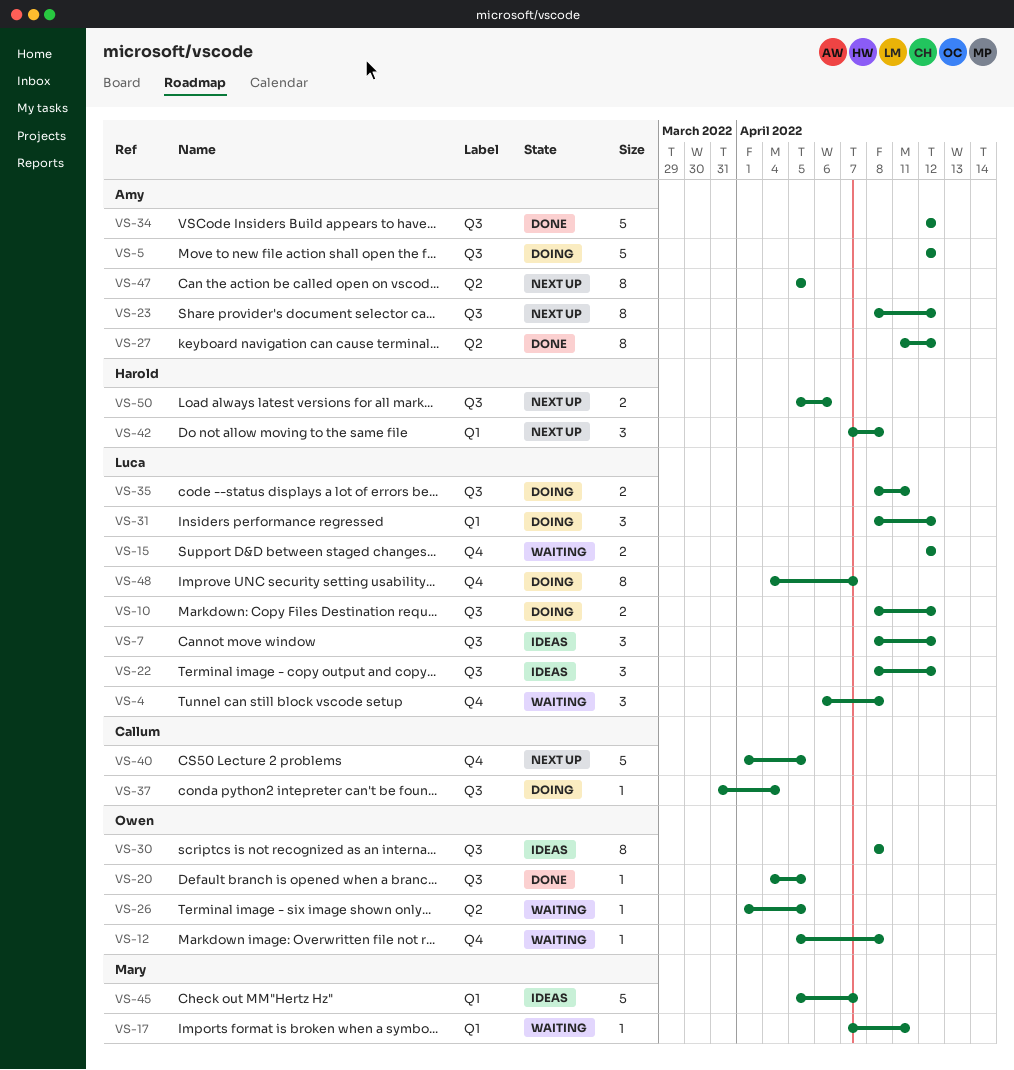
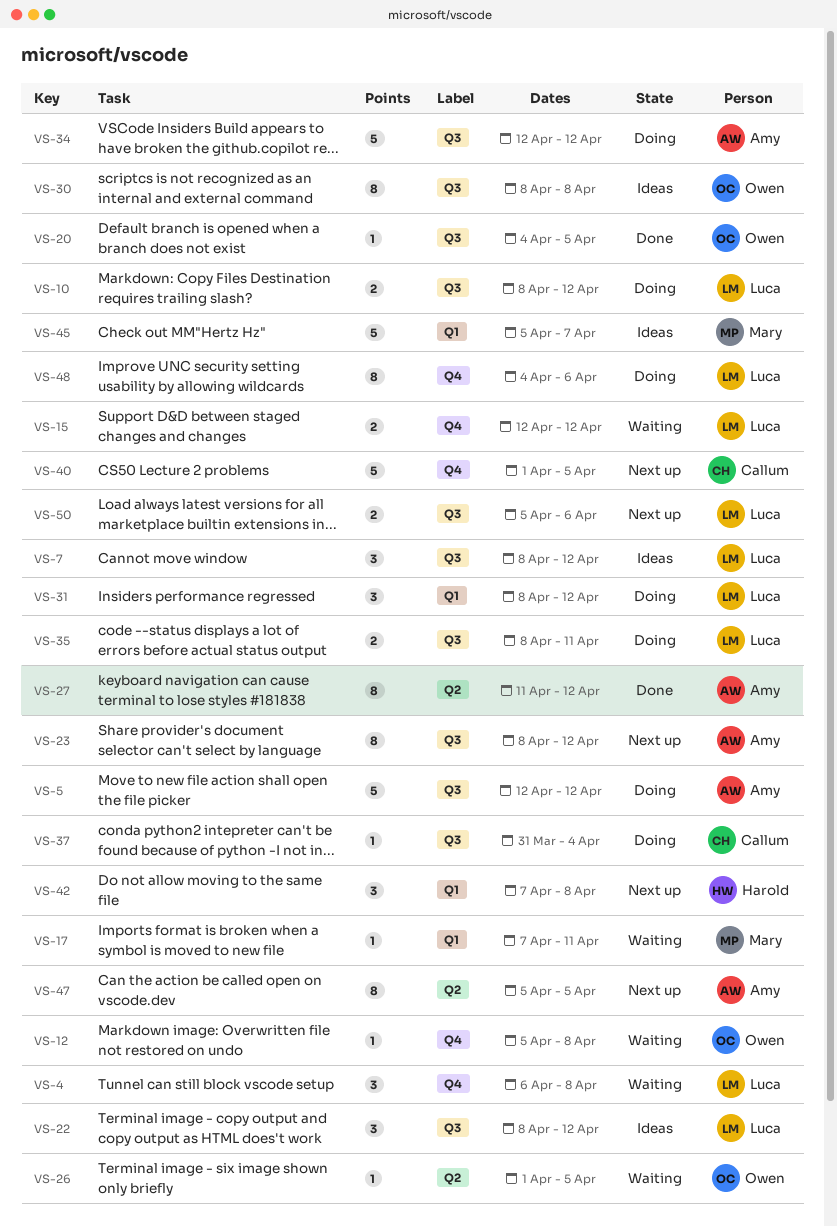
VS-34, status: Done -> Doing
VS-48, due: Apr 7 -> Apr 6
VS-50, owner: Harold -> Luca

